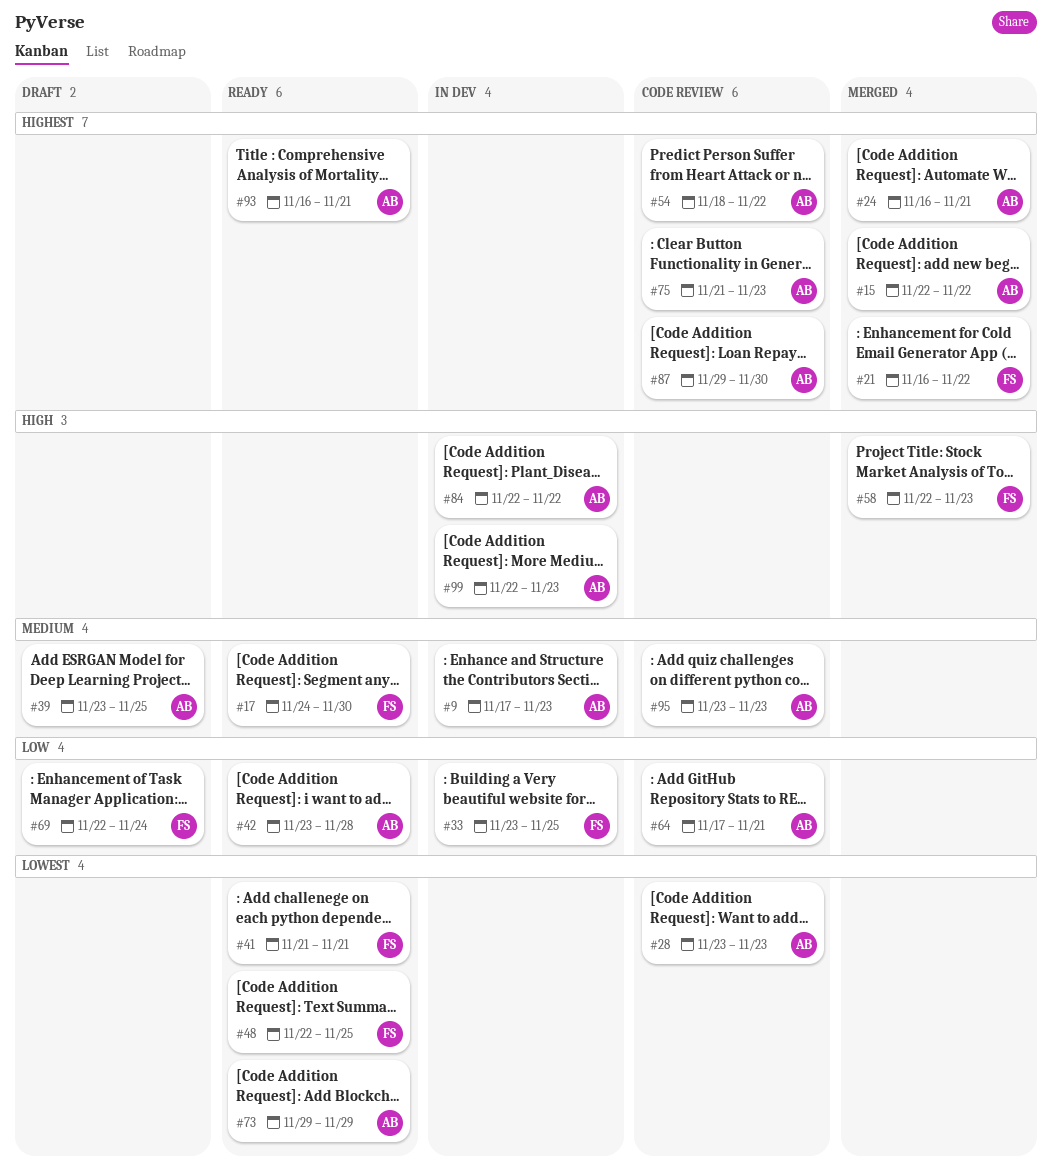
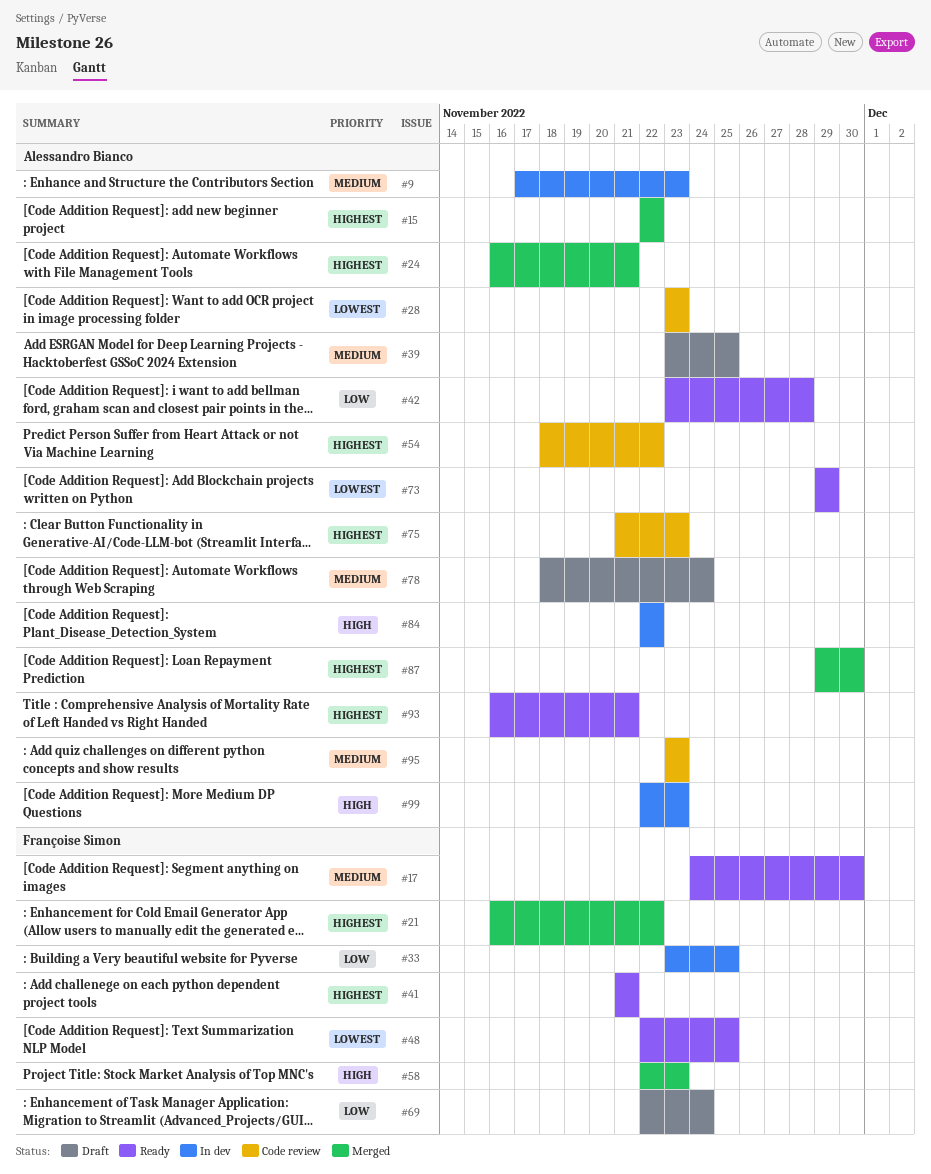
#41, priority: Lowest -> Highest
#64: present -> none
#78: none -> present
#87, status: Code review -> Merged

